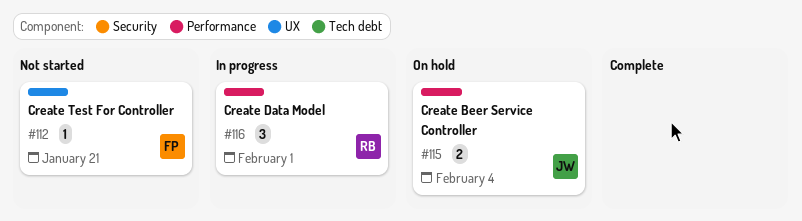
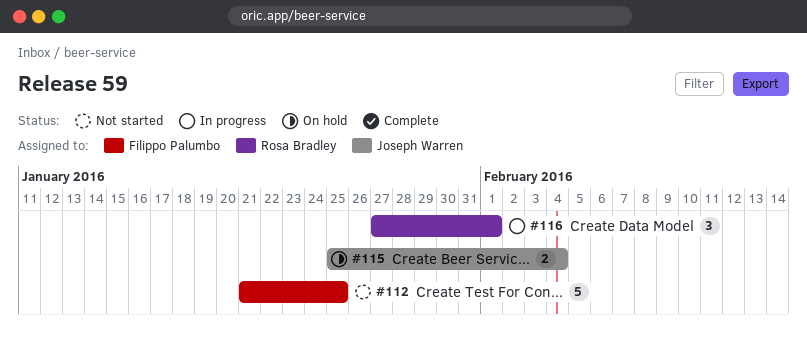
#112, estimate: 1 -> 5
#112, due: Jan 21 -> Jan 25

